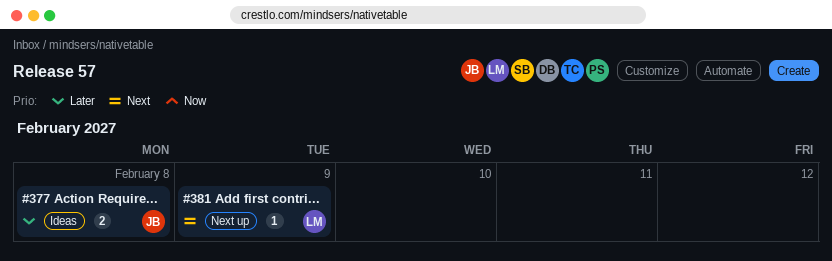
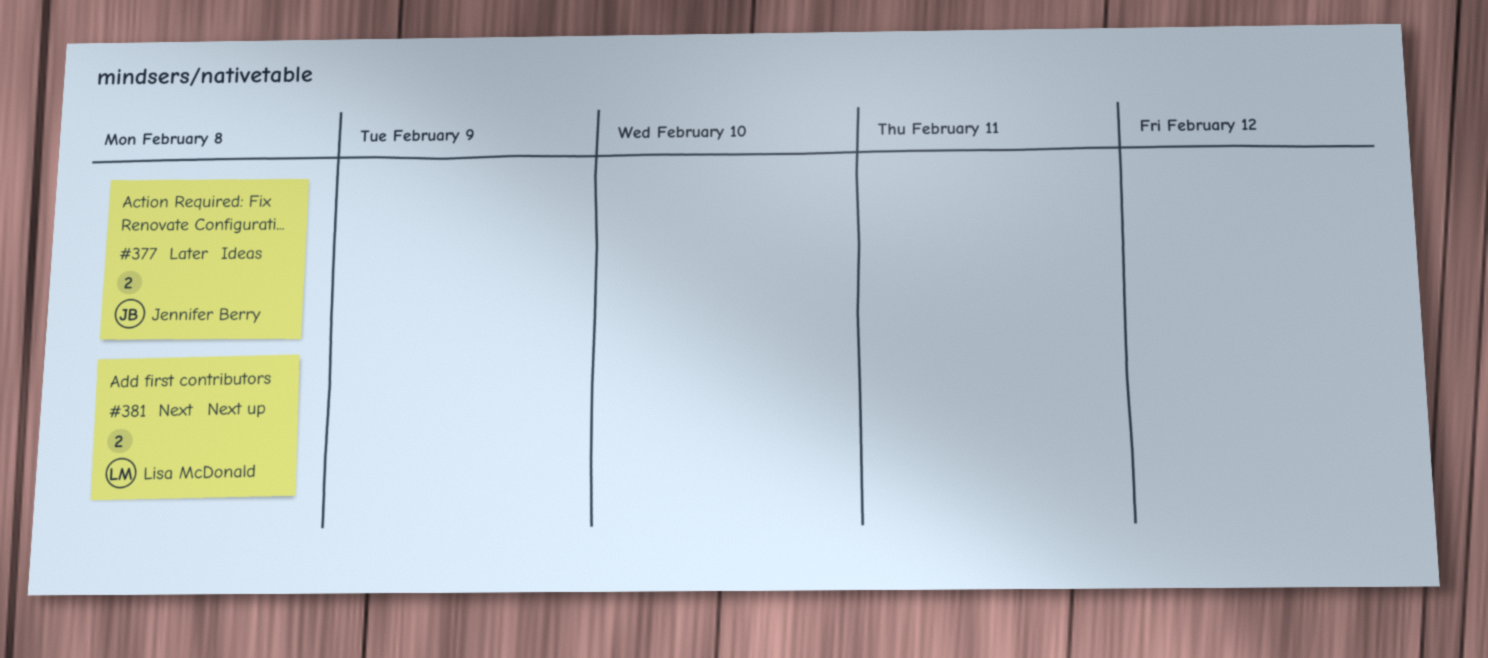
#381, estimate: 1 -> 2
#381, due: Feb 9 -> Feb 8

